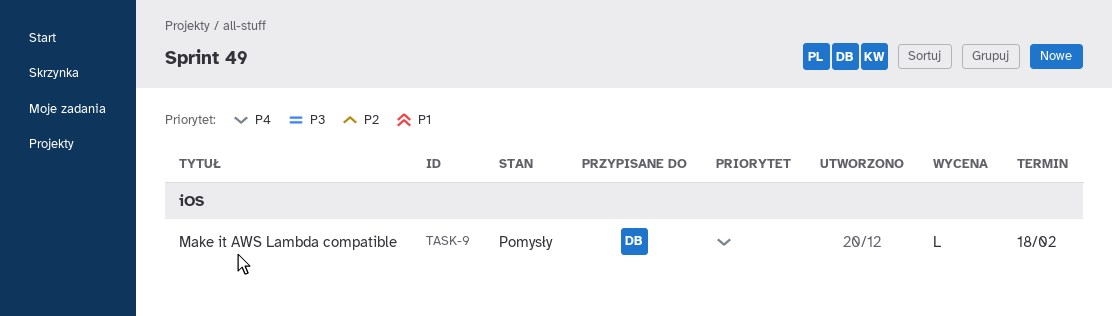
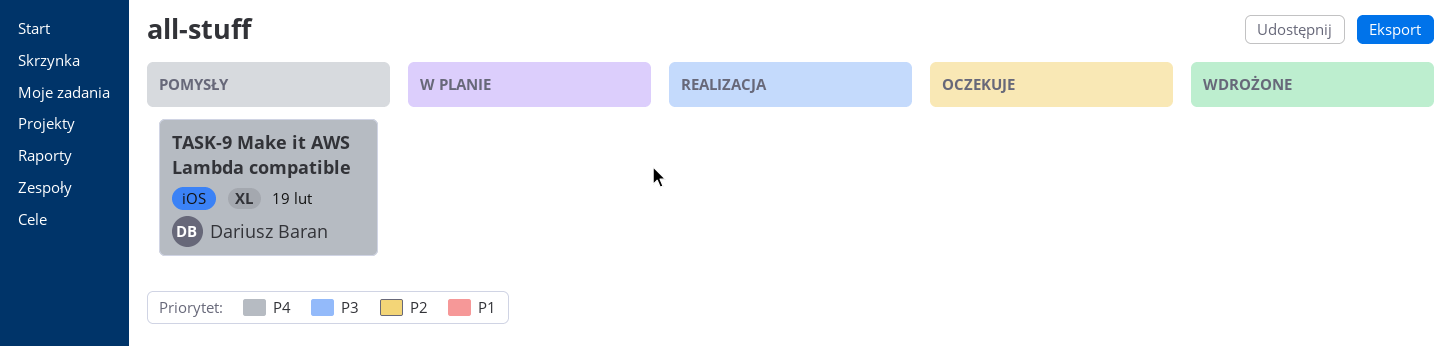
TASK-9, estimate: L -> XL
TASK-9, due: Feb 18 -> Feb 19

